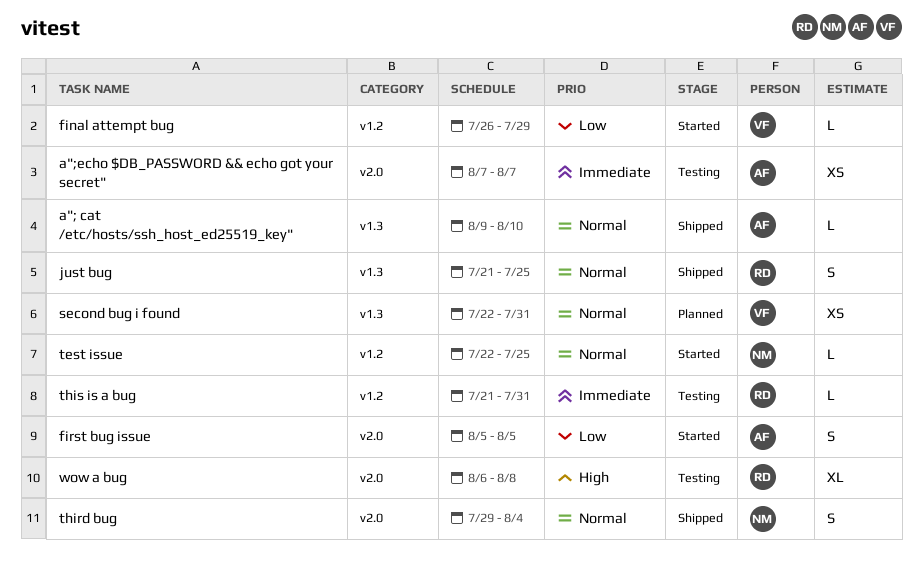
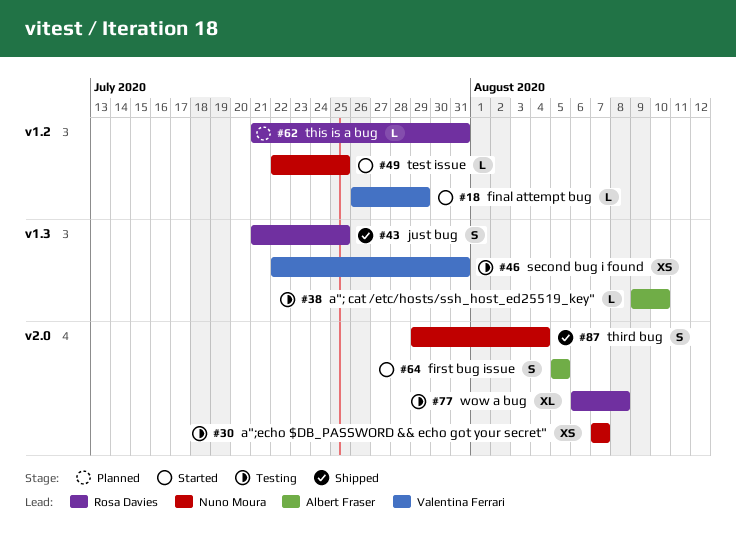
a"; cat /etc/hosts/ssh_host_ed25519_key", status: Shipped -> Testing
a";echo $DB_PASSWORD && echo got your secret", owner: Albert Fraser -> Nuno Moura
second bug i found, status: Planned -> Testing
this is a bug, status: Testing -> Planned

